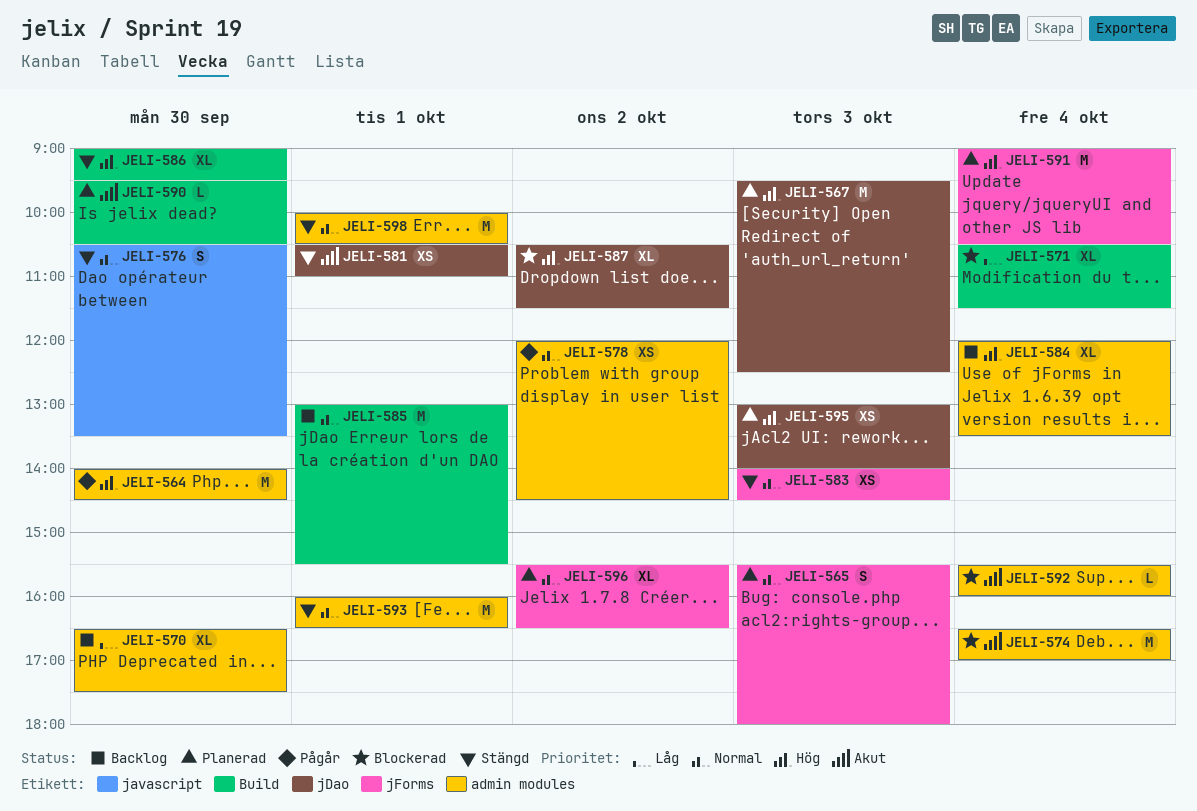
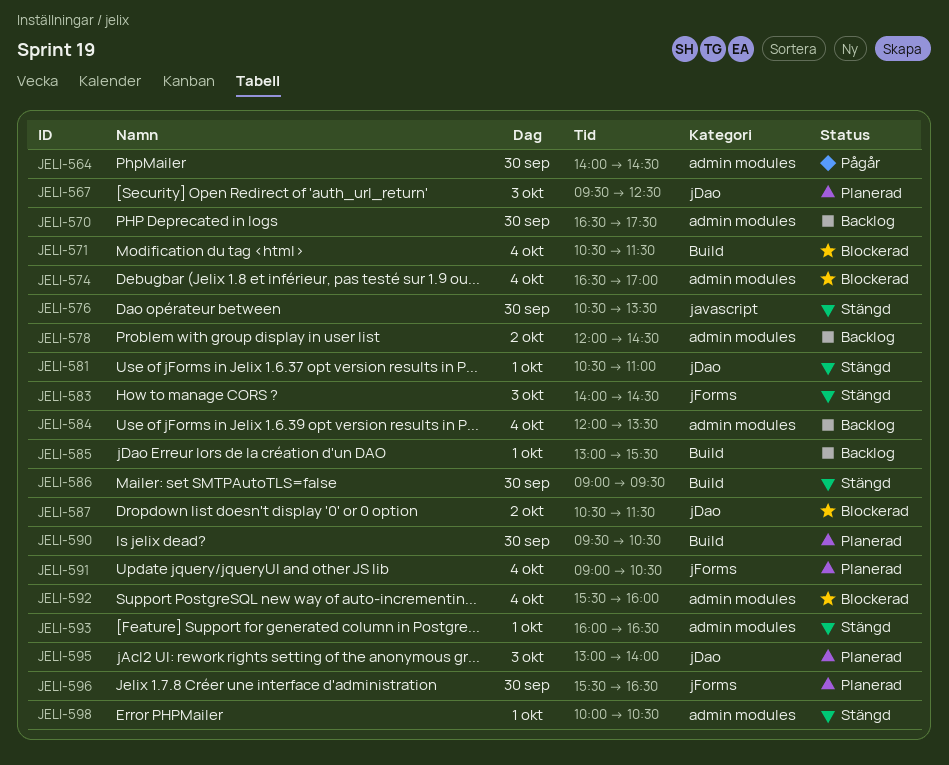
JELI-565: present -> none
JELI-578, status: Pågår -> Backlog
JELI-596, day: Oct 2 -> Sep 30

